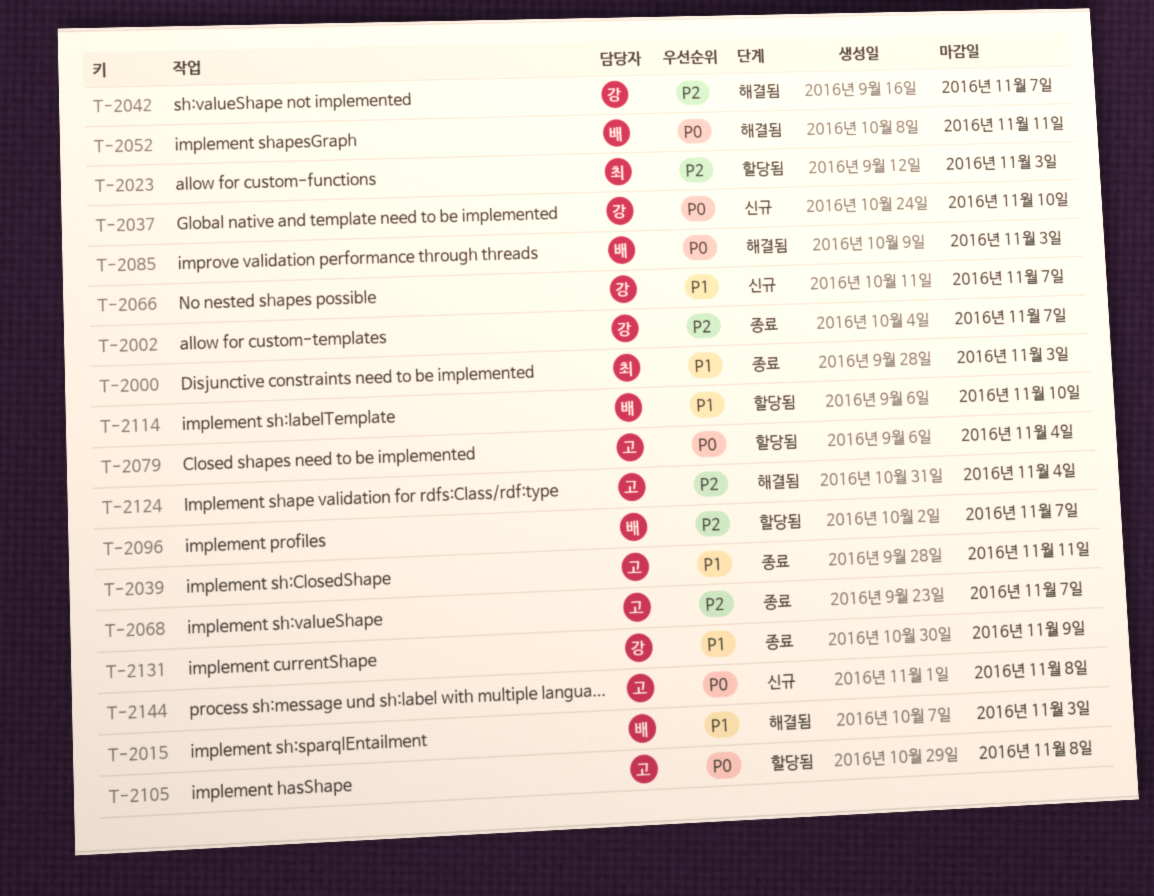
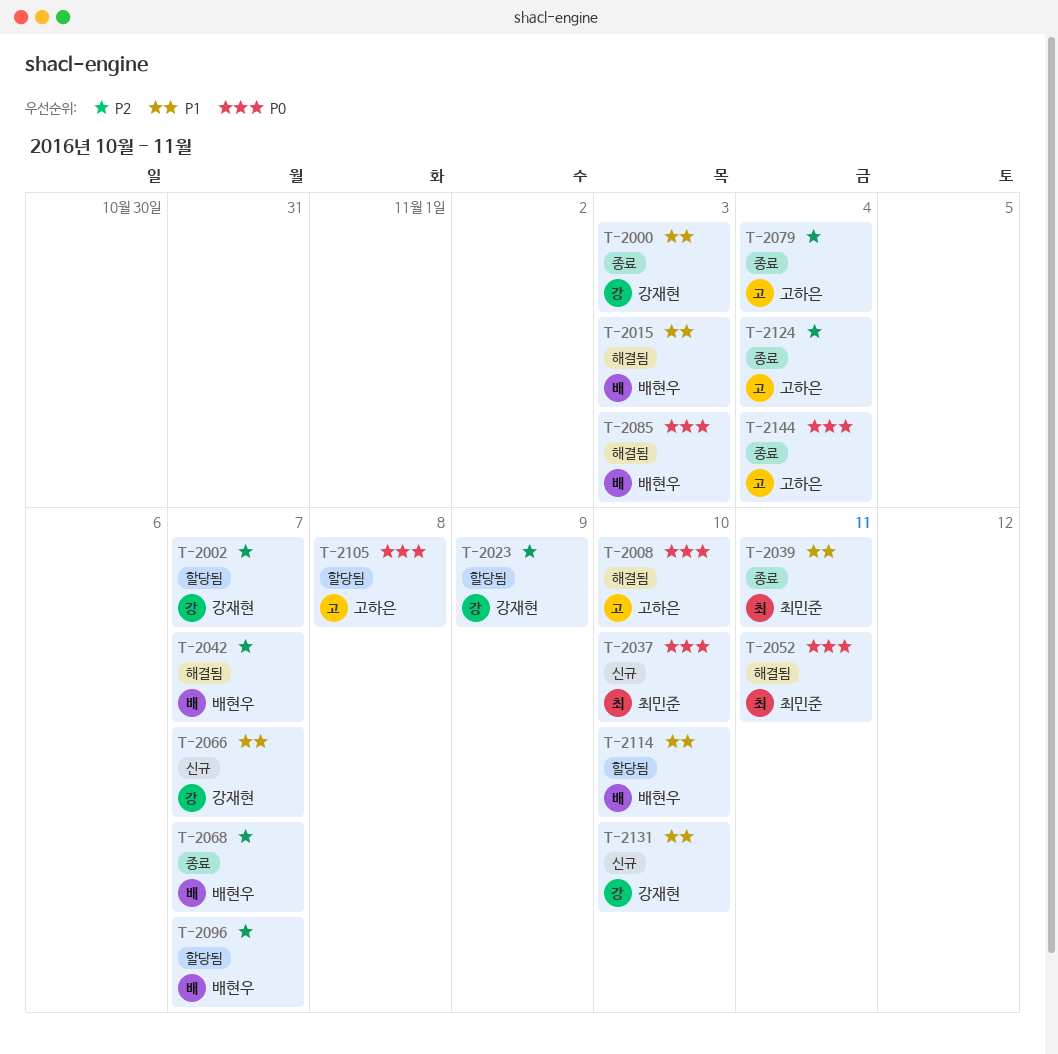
T-2000, owner: 최민준 -> 강재현
T-2002, status: 종료 -> 할당됨
T-2008: none -> present
T-2023, owner: 최민준 -> 강재현
T-2023, due: Nov 3 -> Nov 9
T-2037, owner: 강재현 -> 최민준
T-2039, owner: 고하은 -> 최민준
T-2042, owner: 강재현 -> 배현우
T-2052, owner: 배현우 -> 최민준
T-2068, owner: 고하은 -> 배현우
T-2079, status: 할당됨 -> 종료
T-2079, priority: P0 -> P2
T-2124, status: 해결됨 -> 종료
T-2131, status: 종료 -> 신규
T-2131, due: Nov 9 -> Nov 10
T-2144, status: 신규 -> 종료
T-2144, due: Nov 8 -> Nov 4

